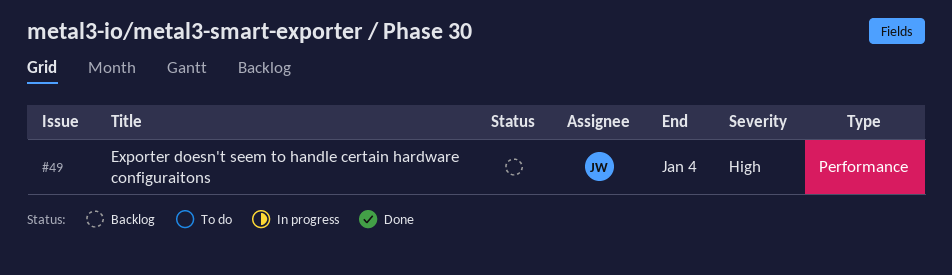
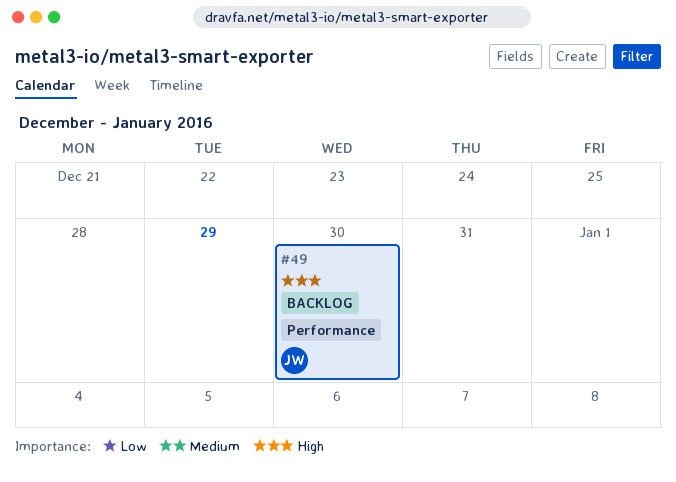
#49, due: Jan 4 -> Dec 30

